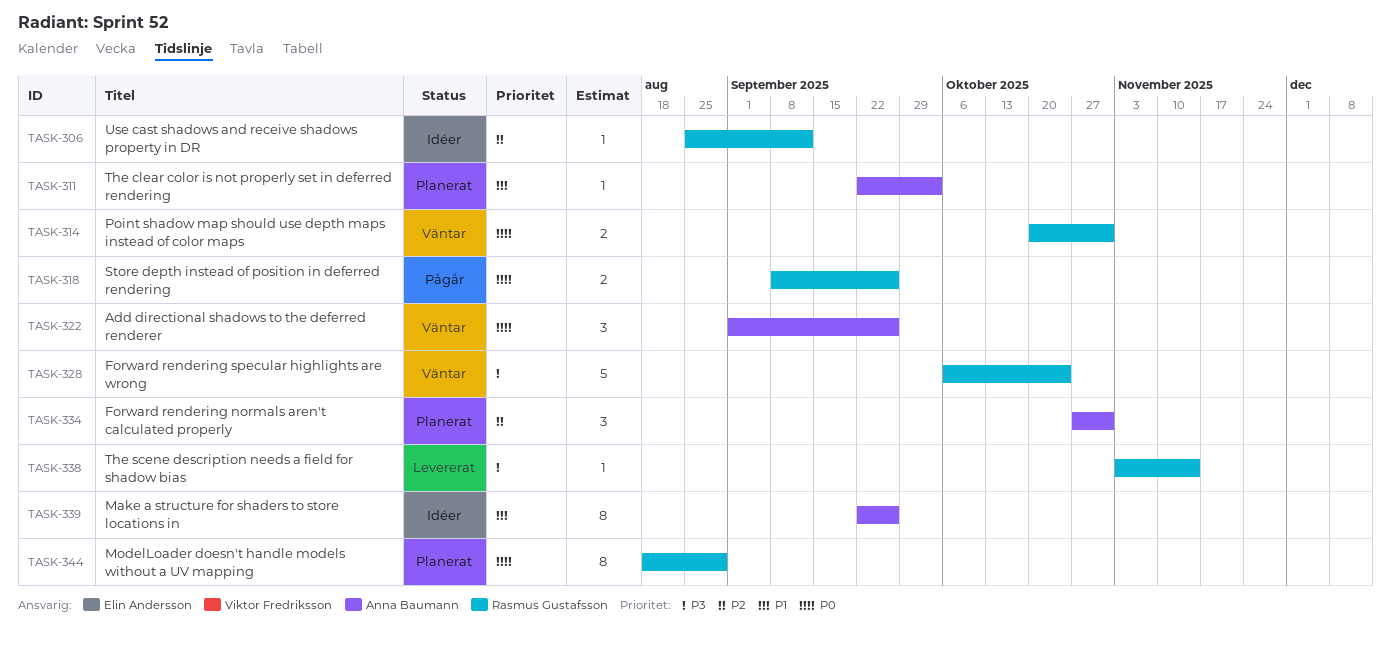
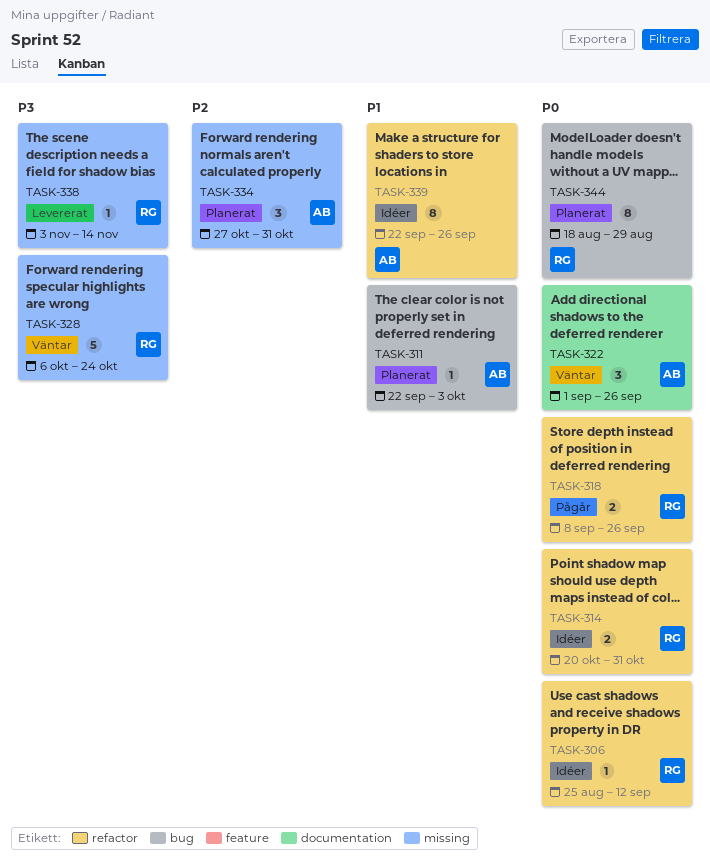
TASK-306, priority: P2 -> P0
TASK-314, status: Väntar -> Idéer

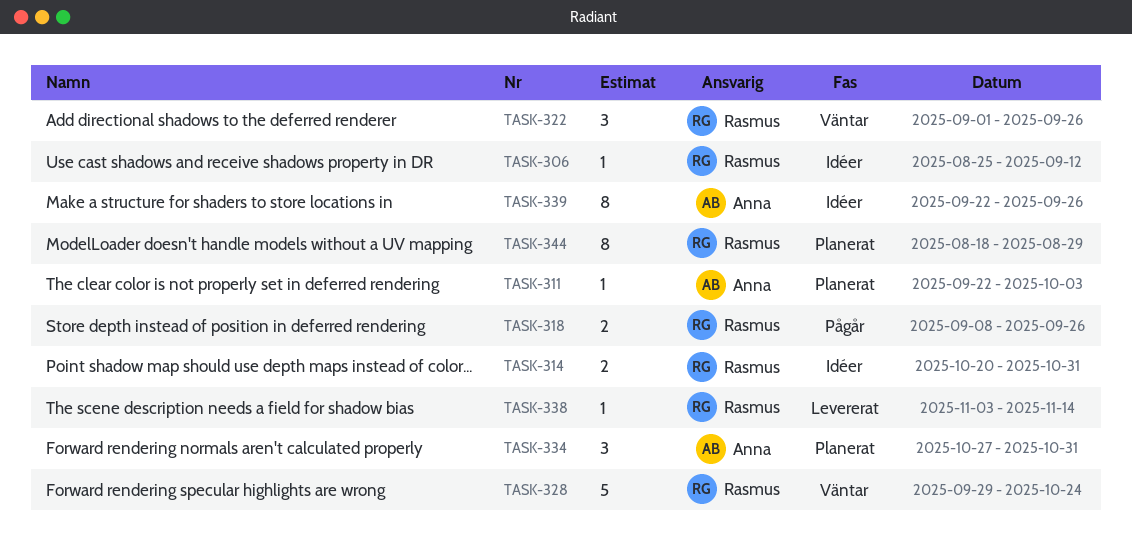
TASK-322, owner: Anna -> Rasmus
TASK-328, start: Oct 6 -> Sep 29

